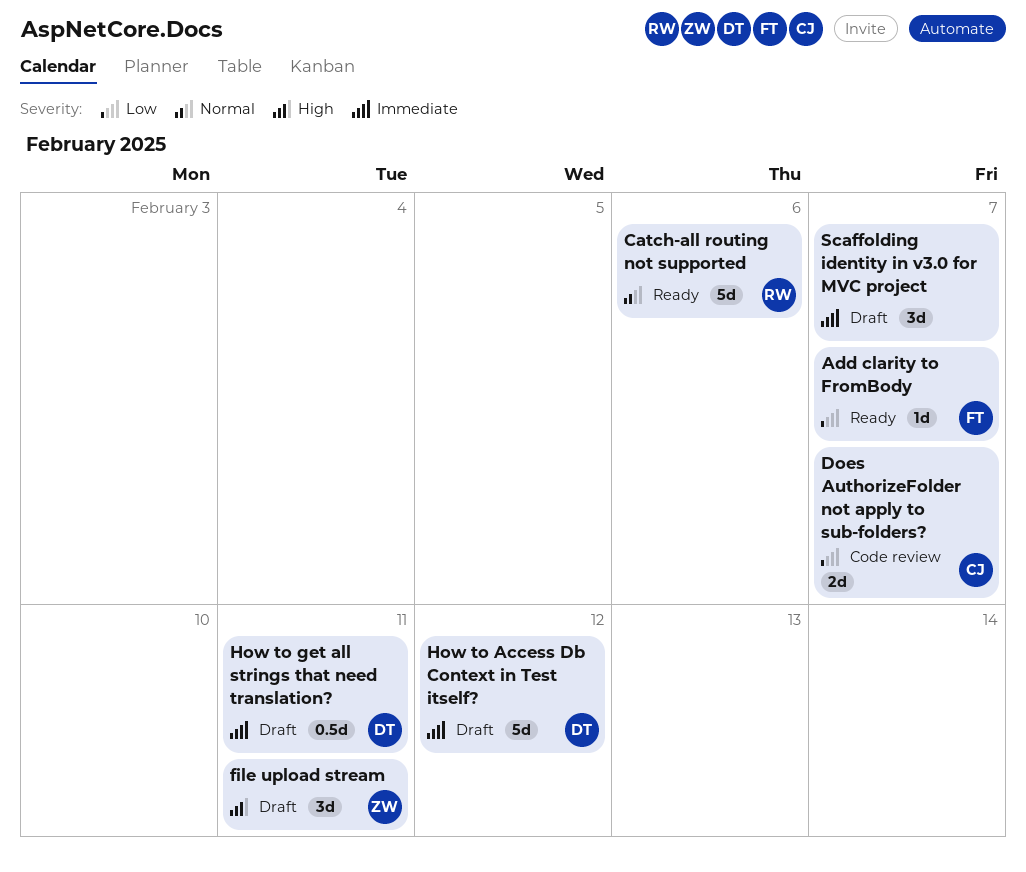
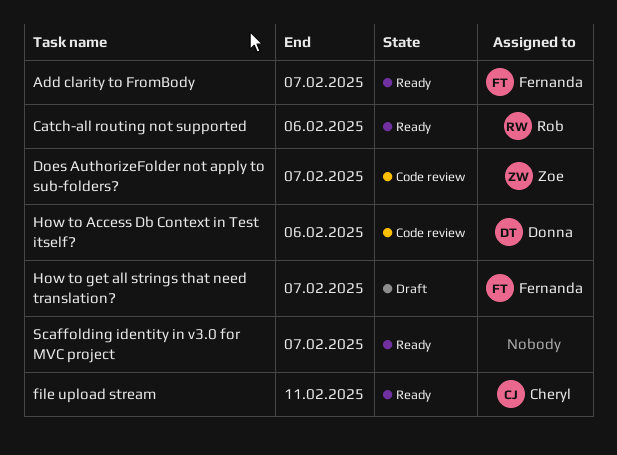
Does AuthorizeFolder not apply to sub-folders?, owner: Cheryl -> Zoe
file upload stream, status: Draft -> Ready
file upload stream, owner: Zoe -> Cheryl
How to Access Db Context in Test itself?, status: Draft -> Code review
How to Access Db Context in Test itself?, due: Feb 12 -> Feb 6
How to get all strings that need translation?, owner: Donna -> Fernanda
How to get all strings that need translation?, due: Feb 11 -> Feb 7
Scaffolding identity in v3.0 for MVC project, status: Draft -> Ready

